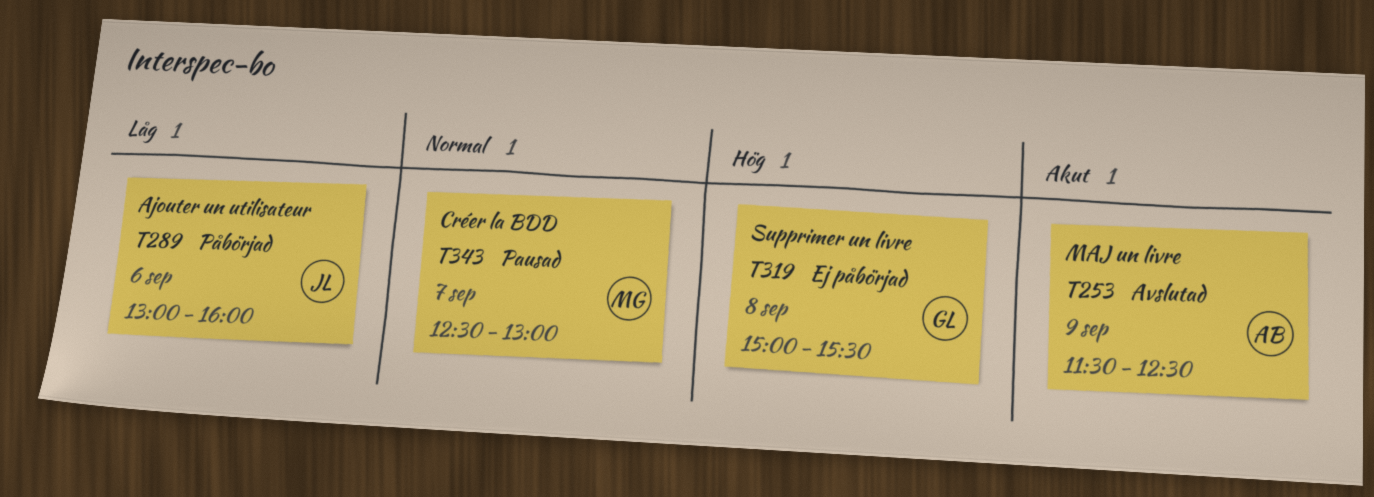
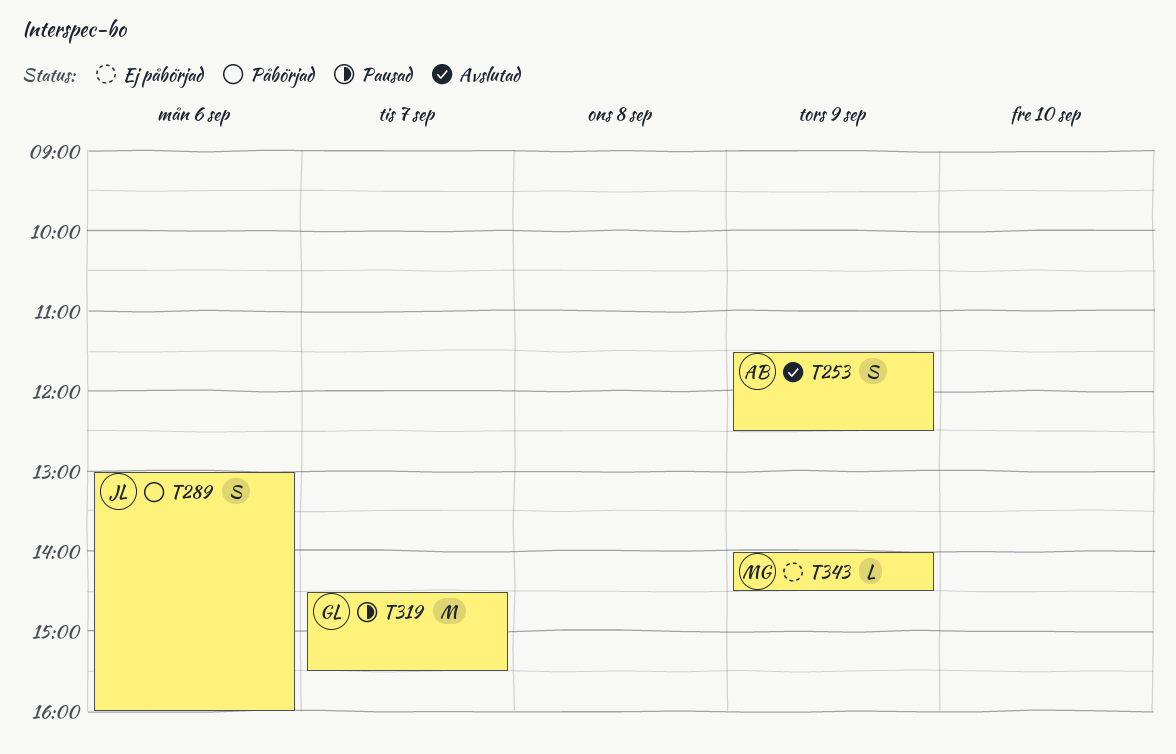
T319, status: Ej påbörjad -> Pausad
T319, day: Sep 8 -> Sep 7
T319, begins: 15:00 -> 14:30
T343, status: Pausad -> Ej påbörjad
T343, day: Sep 7 -> Sep 9
T343, begins: 12:30 -> 14:00
T343, ends: 13:00 -> 14:30

